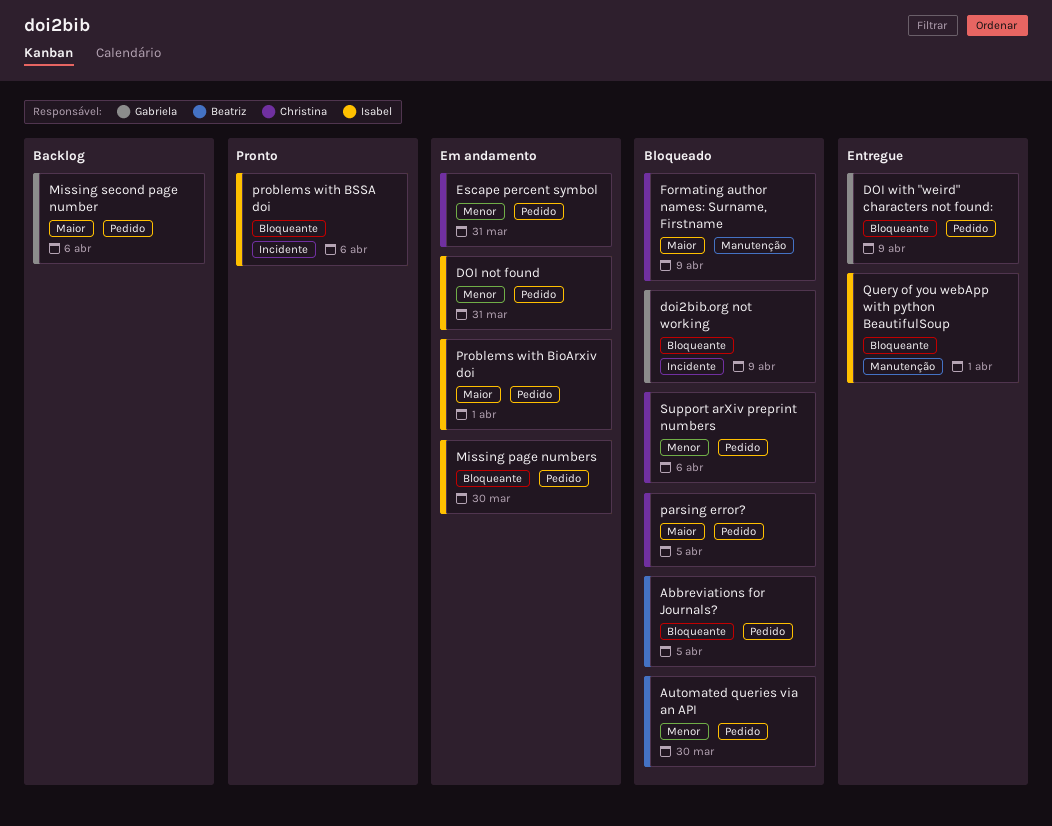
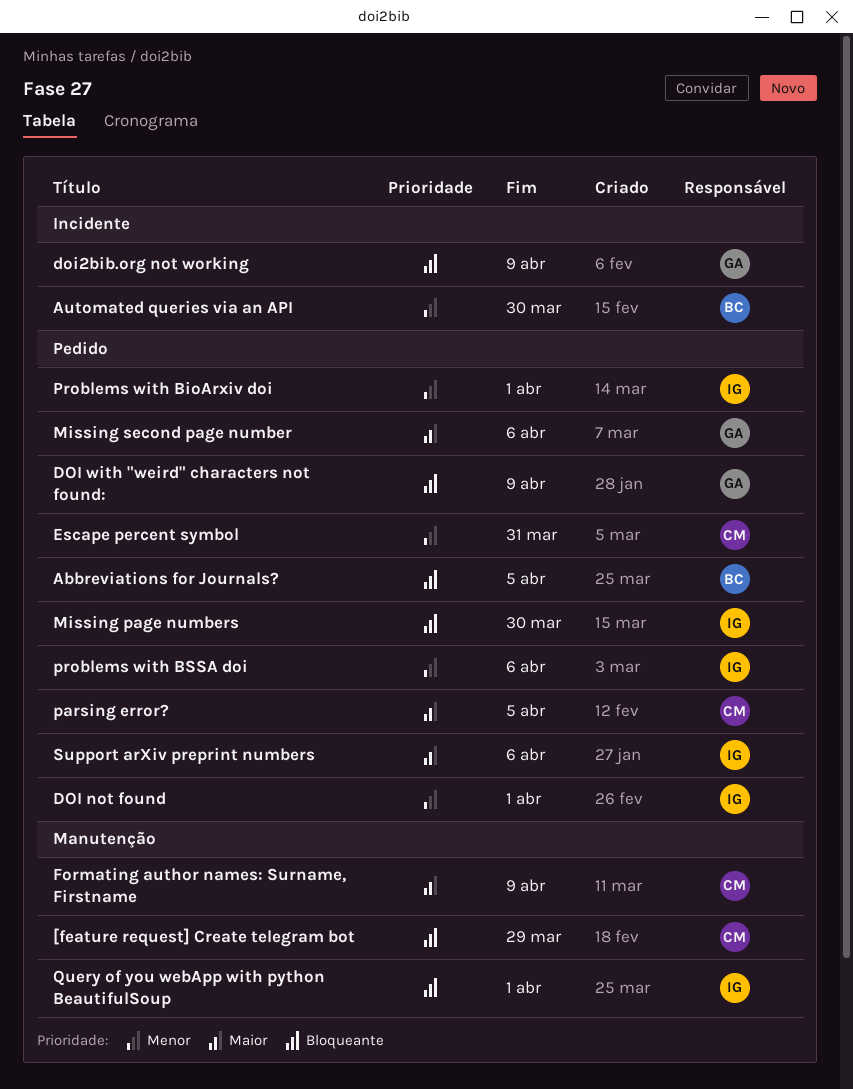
[feature request] Create telegram bot: none -> present
Automated queries via an API, label: Pedido -> Incidente
DOI not found, due: Mar 31 -> Apr 1
Problems with BioArxiv doi, priority: Maior -> Menor
problems with BSSA doi, priority: Bloqueante -> Menor
problems with BSSA doi, label: Incidente -> Pedido
Support arXiv preprint numbers, owner: Christina -> Isabel
Support arXiv preprint numbers, priority: Menor -> Maior

